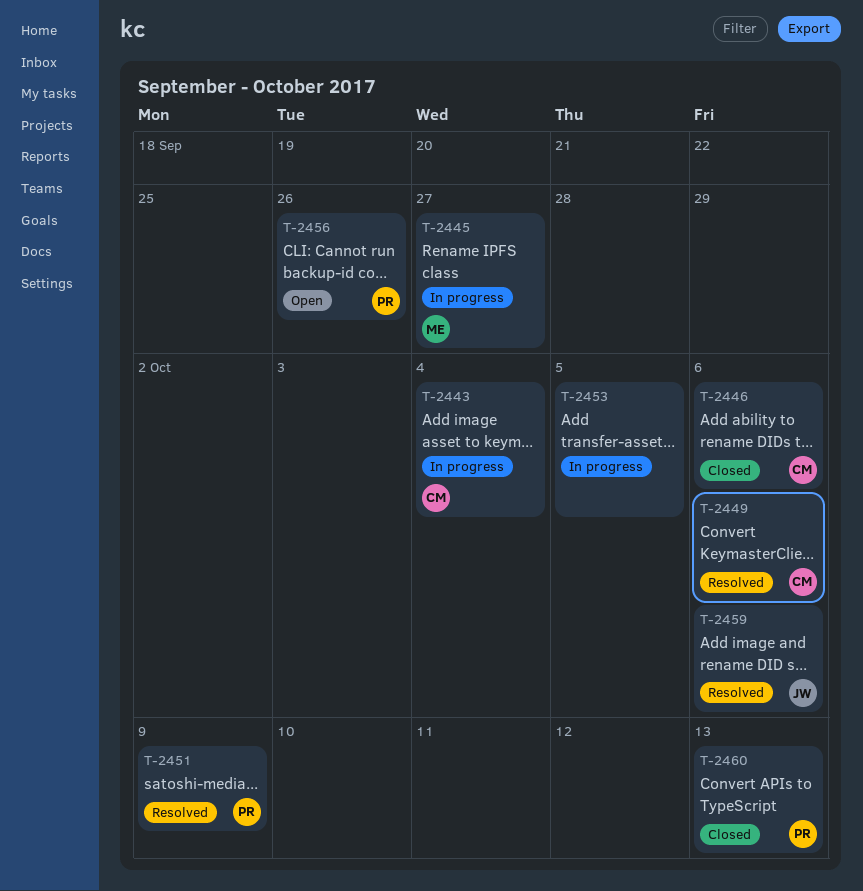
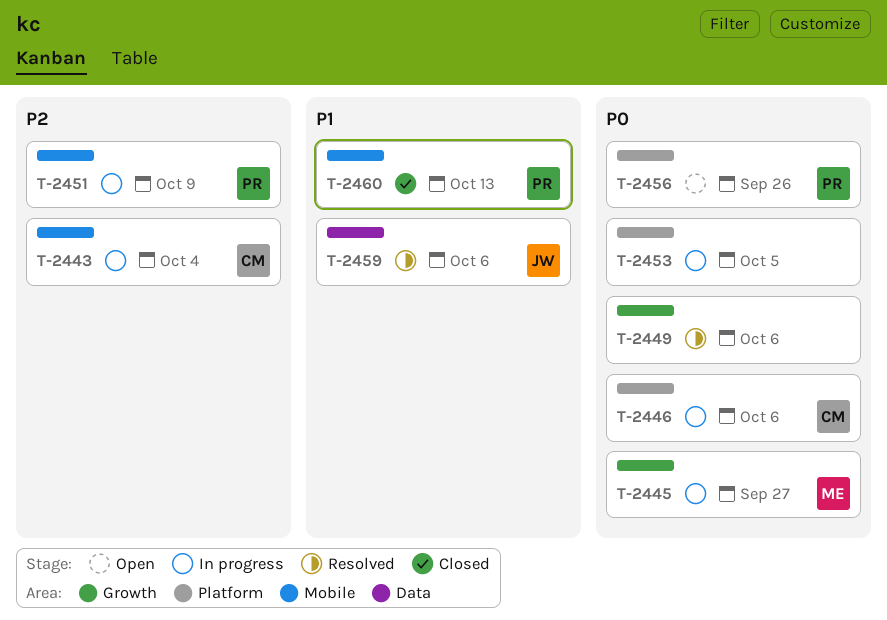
T-2446, status: Closed -> In progress
T-2449, owner: CM -> none
T-2451, status: Resolved -> In progress

